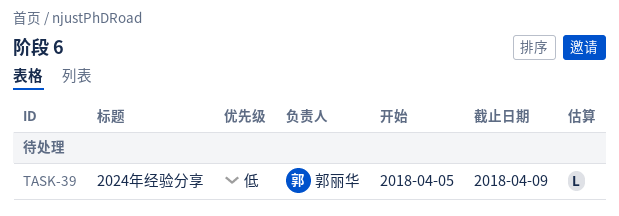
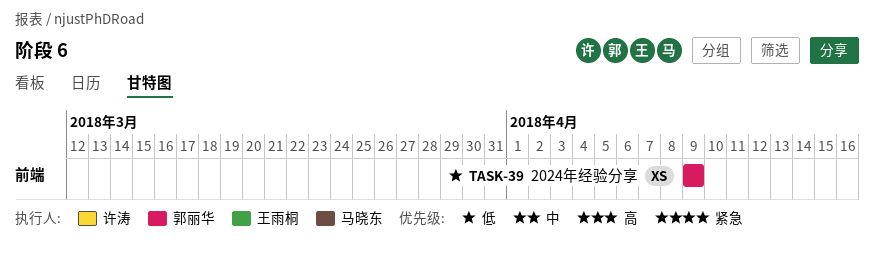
TASK-39, estimate: L -> XS
TASK-39, start: Apr 5 -> Apr 9

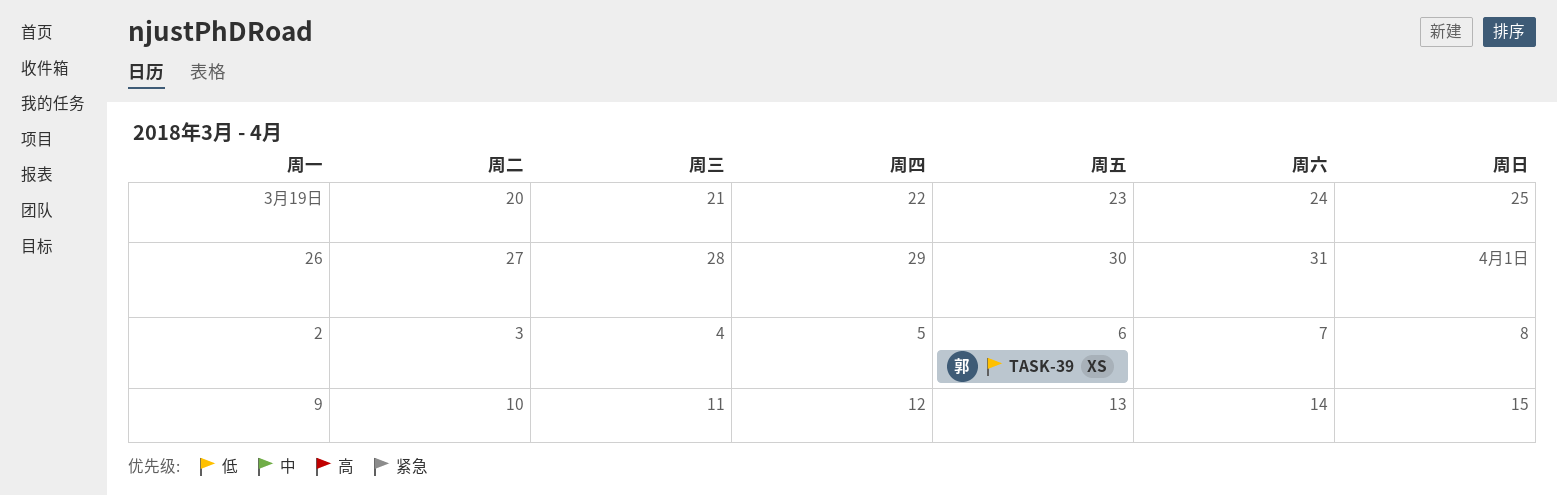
TASK-39, start: Apr 9 -> Apr 6
TASK-39, due: Apr 9 -> Apr 6

